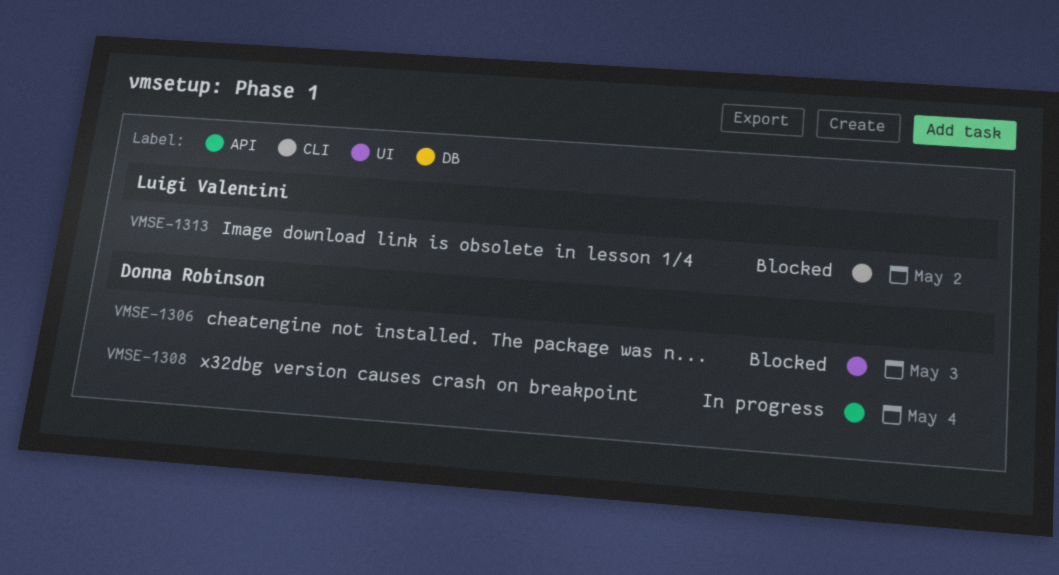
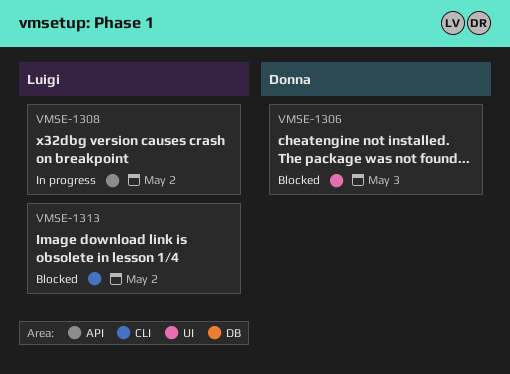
VMSE-1308, owner: Donna Robinson -> Luigi Valentini
VMSE-1308, due: May 4 -> May 2

